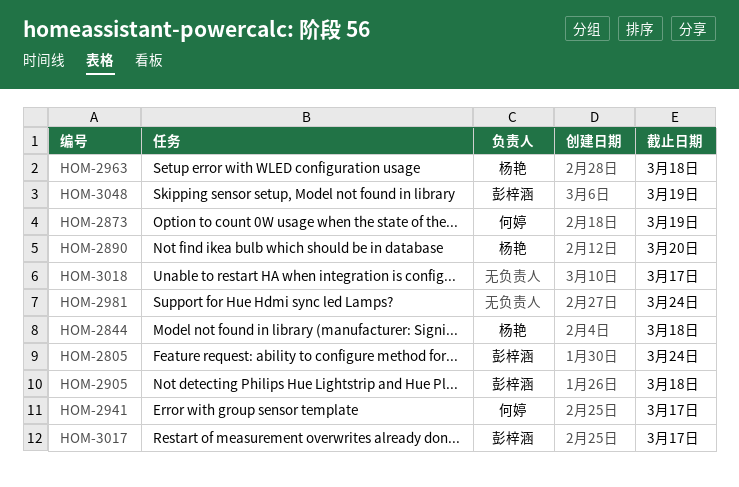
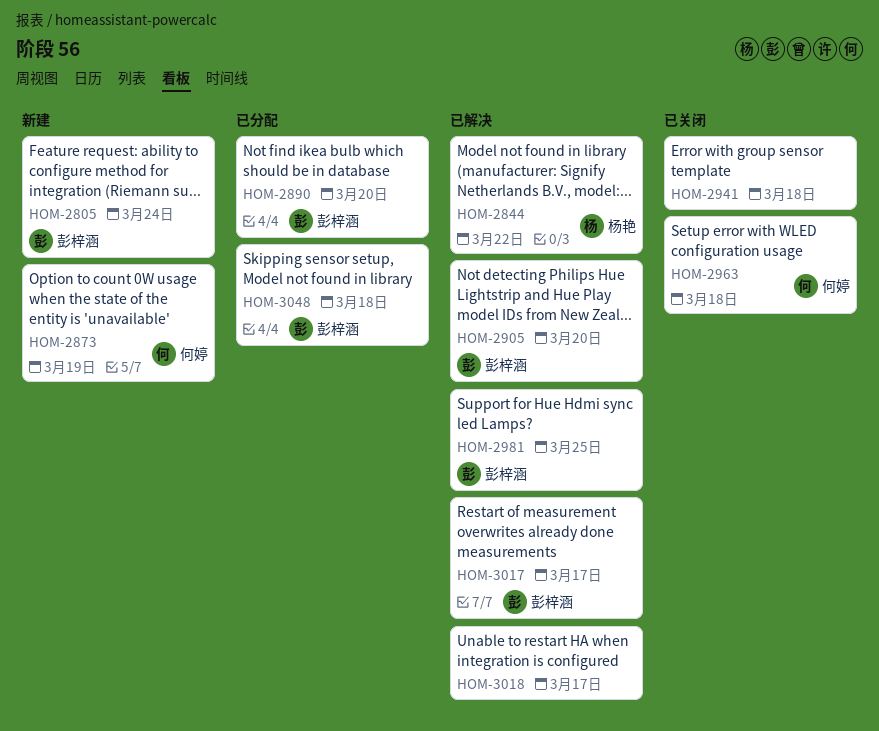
HOM-2844, due: Mar 18 -> Mar 22
HOM-2890, owner: 杨艳 -> 彭梓涵
HOM-2905, due: Mar 18 -> Mar 20
HOM-2941, owner: 何婷 -> none
HOM-2941, due: Mar 17 -> Mar 18
HOM-2963, owner: 杨艳 -> 何婷
HOM-2981, owner: none -> 彭梓涵
HOM-2981, due: Mar 24 -> Mar 25
HOM-3048, due: Mar 19 -> Mar 18

